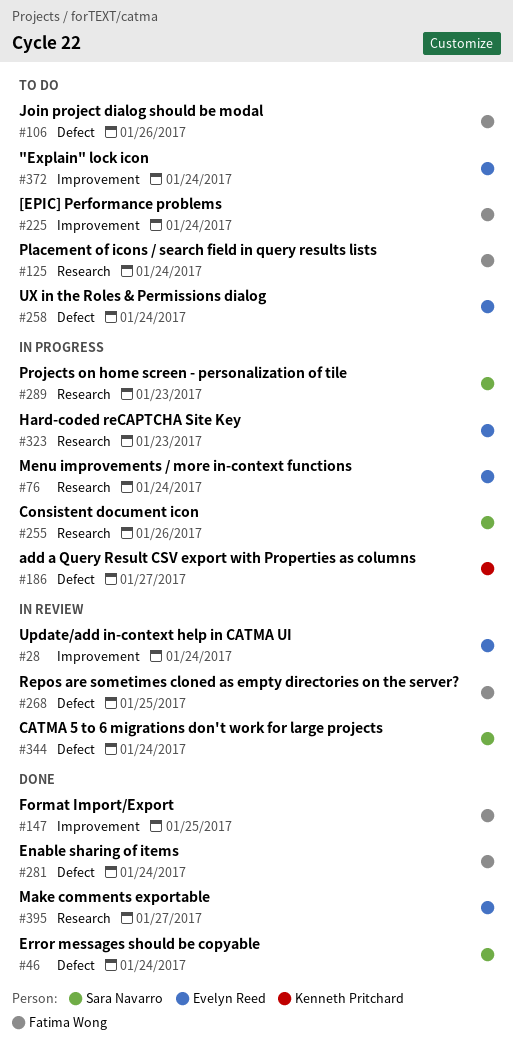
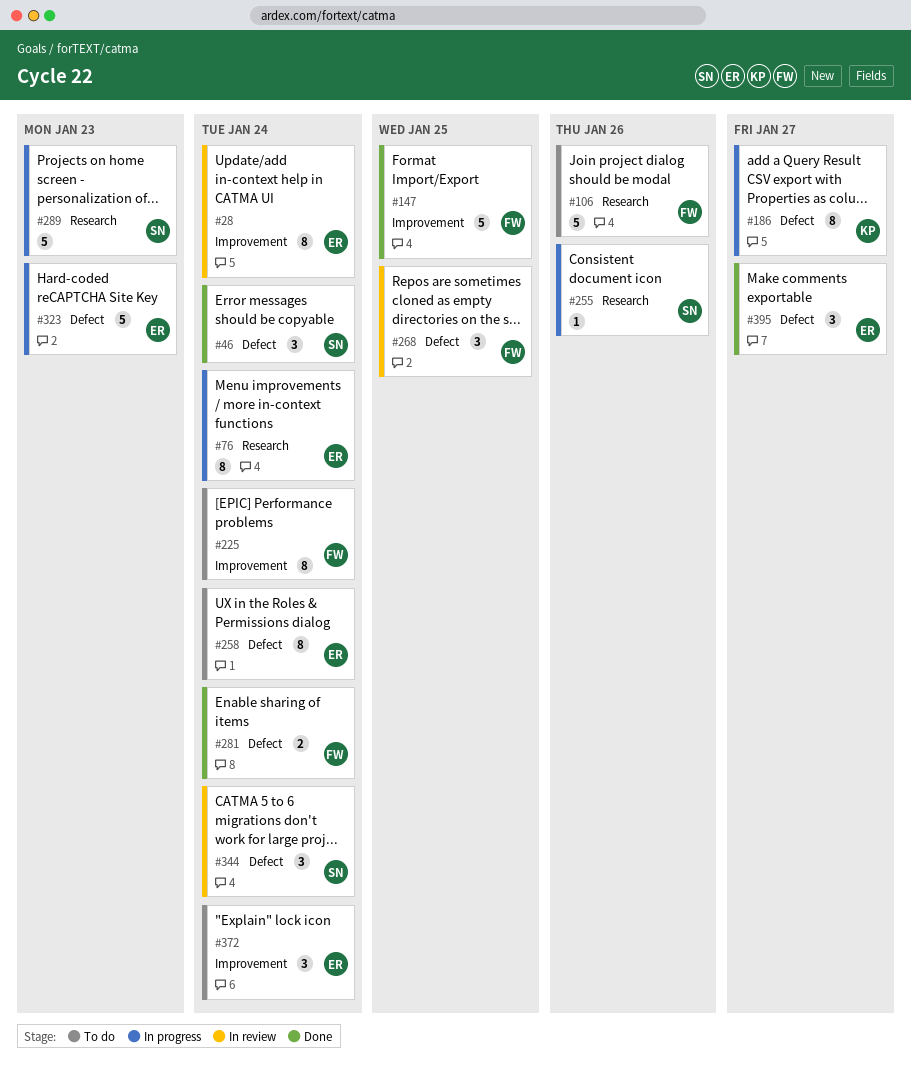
#106, label: Defect -> Research
#125: present -> none
#323, label: Research -> Defect
#395, label: Research -> Defect

